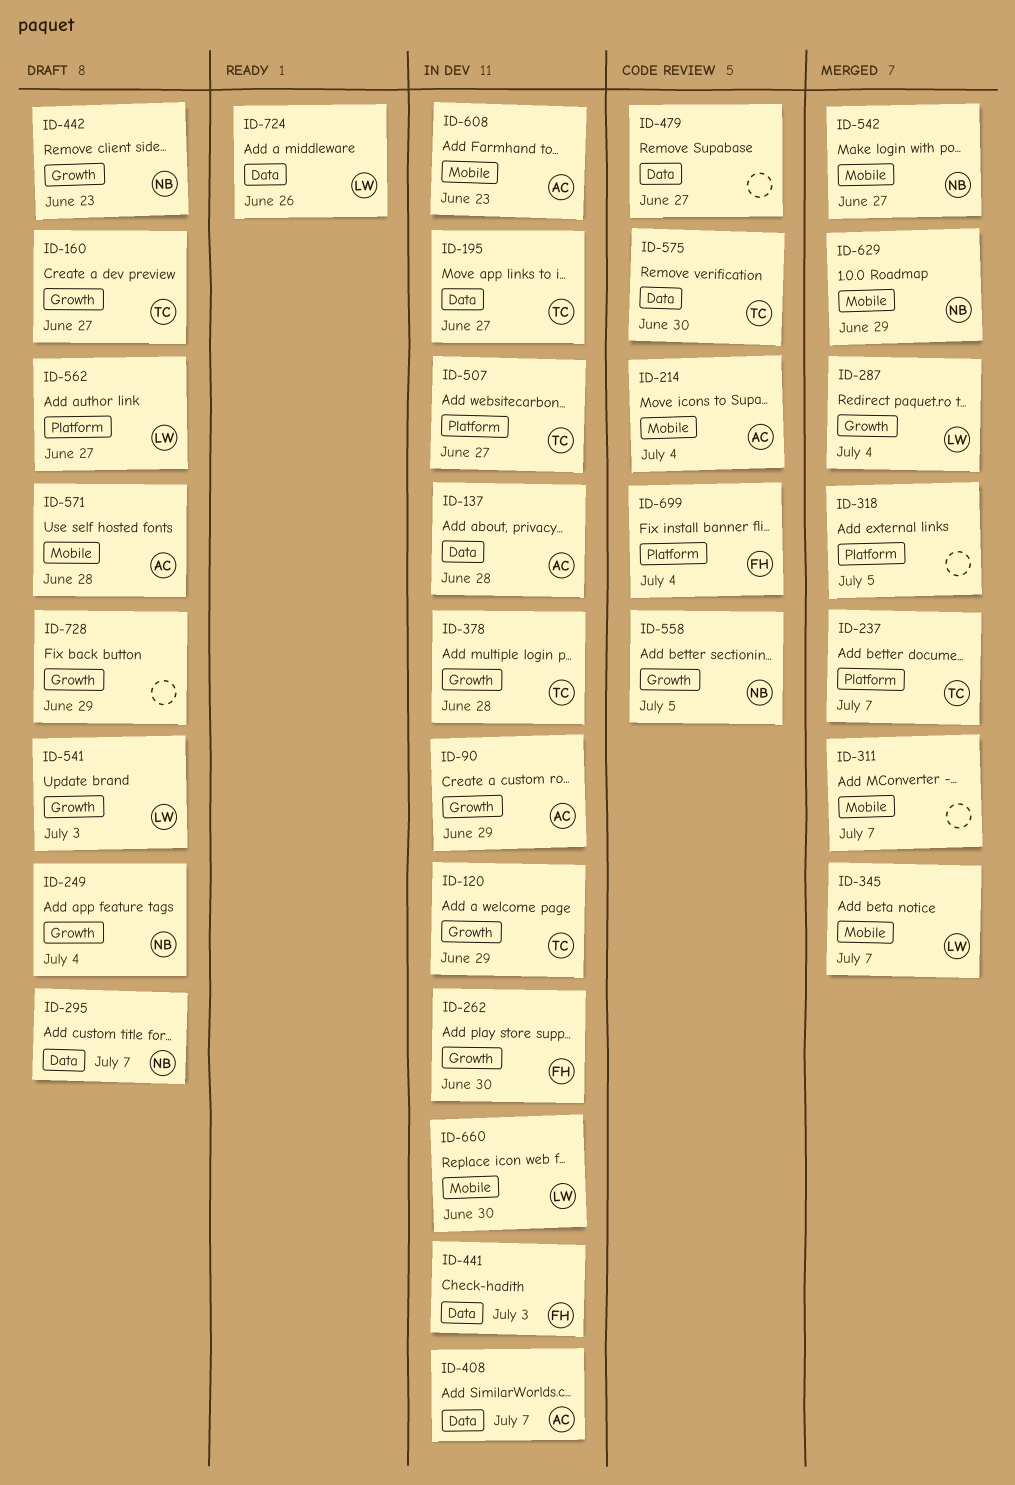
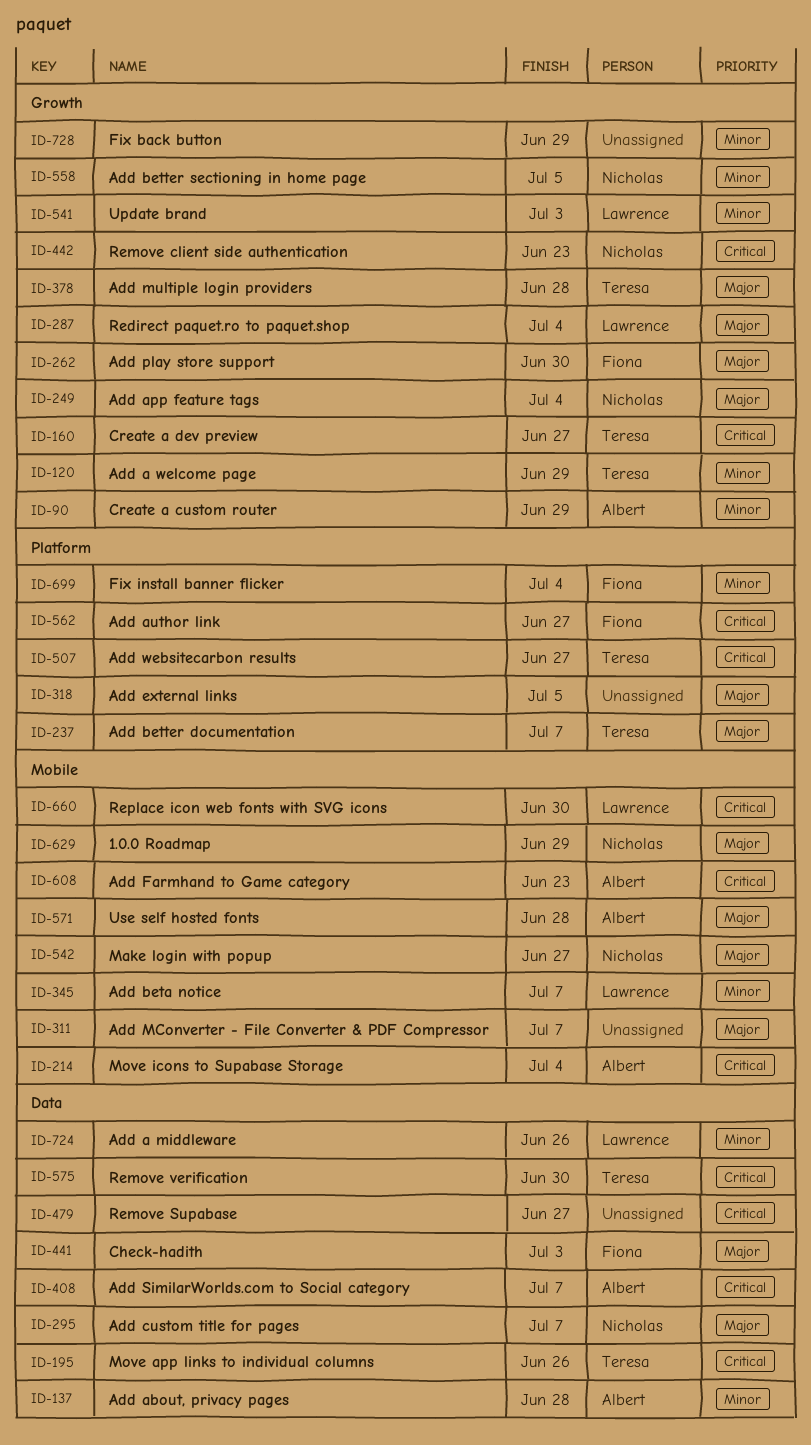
ID-195, due: Jun 27 -> Jun 26
ID-562, owner: Lawrence -> Fiona

